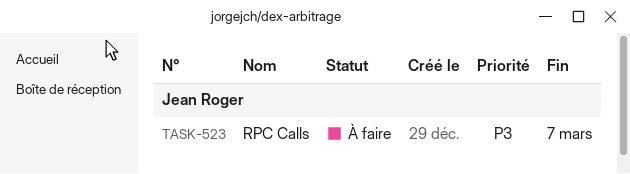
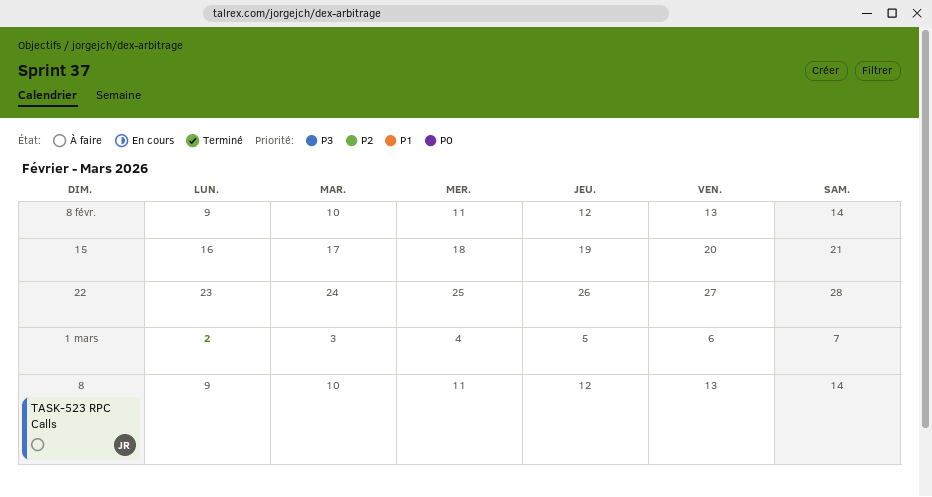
TASK-523, due: Mar 7 -> Mar 8

